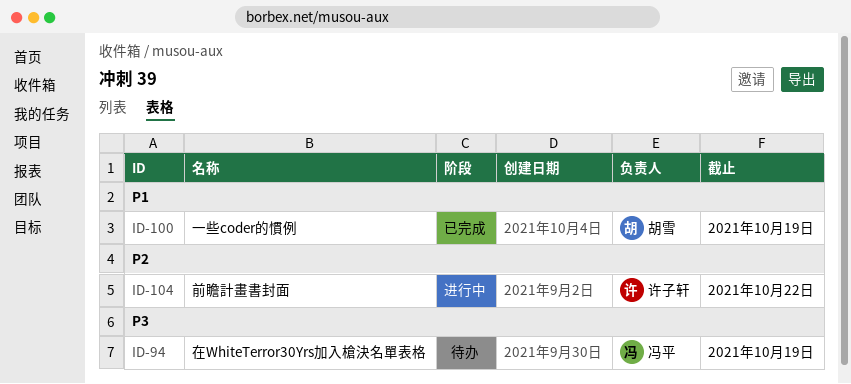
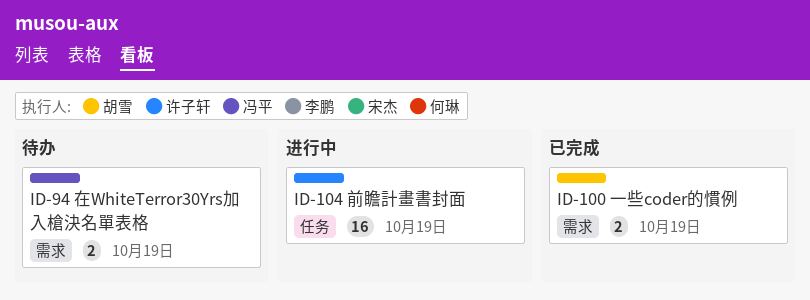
ID-104, due: Oct 22 -> Oct 19

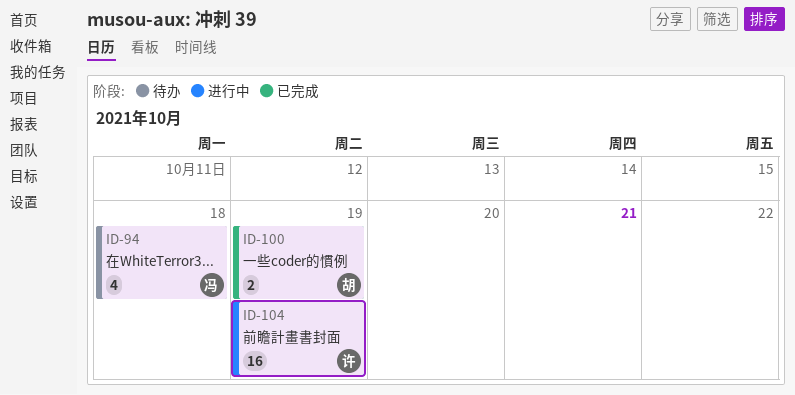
ID-94, estimate: 2 -> 4
ID-94, due: Oct 19 -> Oct 18

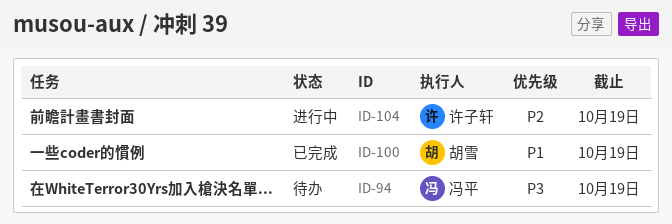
ID-94, due: Oct 18 -> Oct 19

